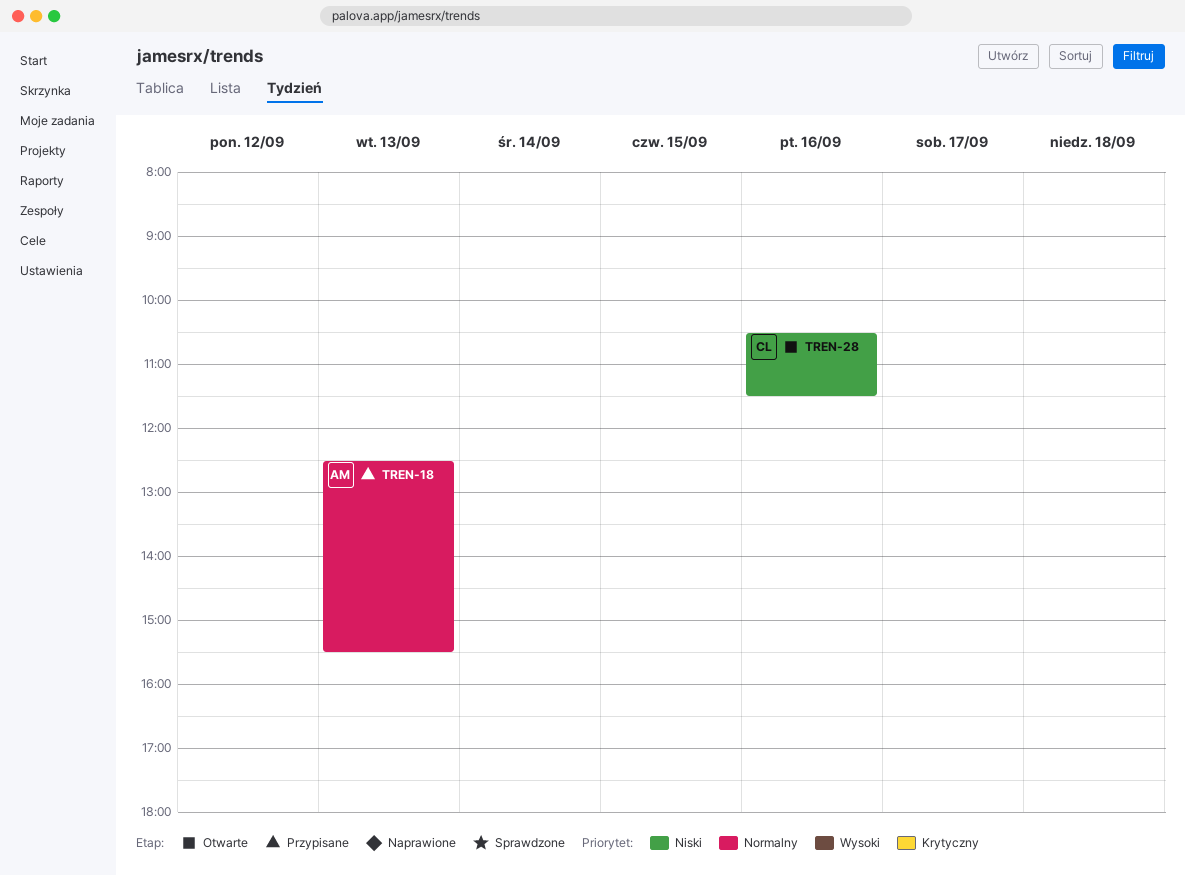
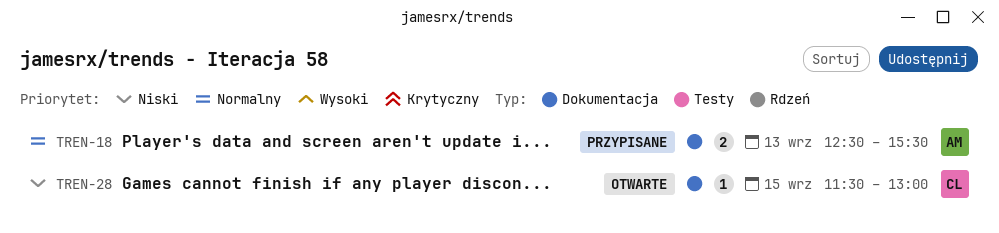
TREN-28, day: Sep 16 -> Sep 15
TREN-28, begins: 10:30 -> 11:30
TREN-28, ends: 11:30 -> 13:00

